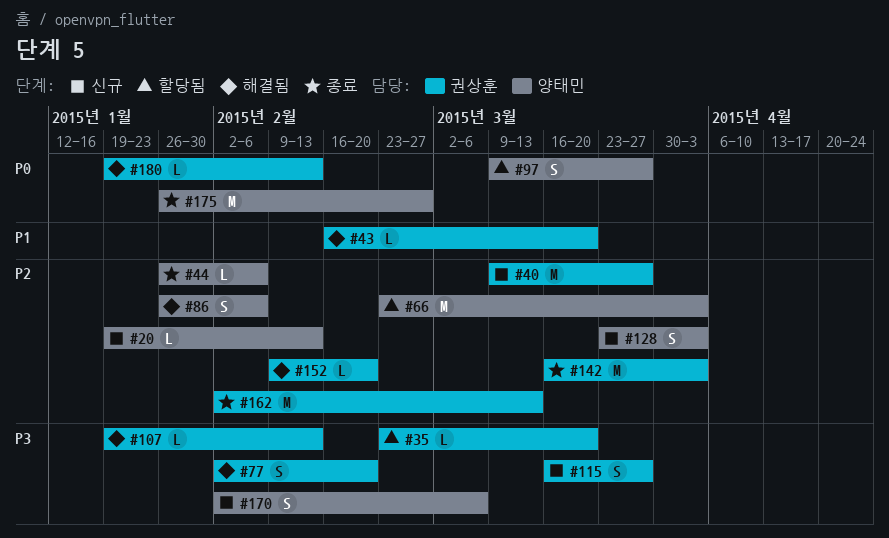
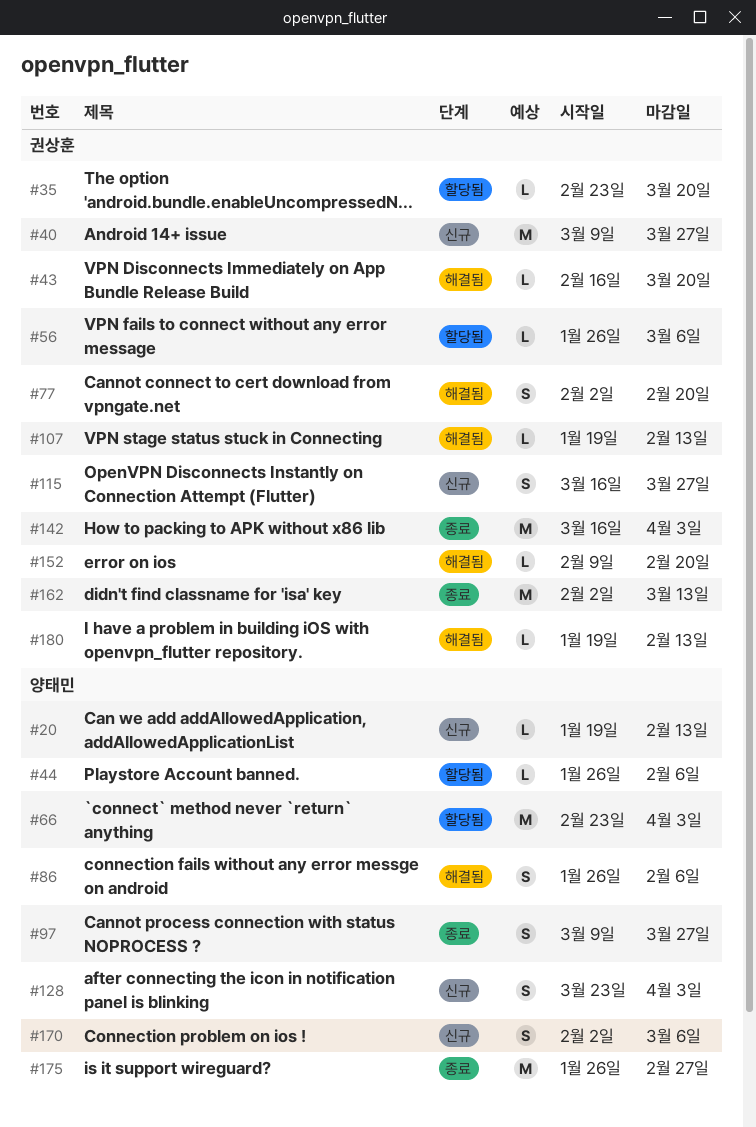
#44, status: 종료 -> 할당됨
#56: none -> present
#97, status: 할당됨 -> 종료

